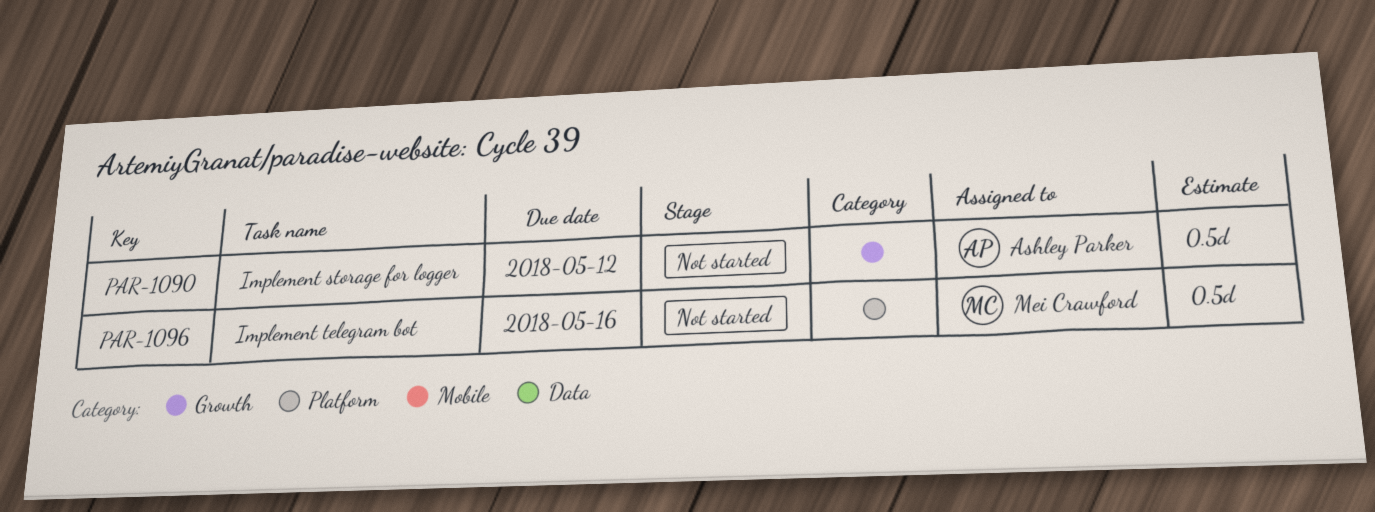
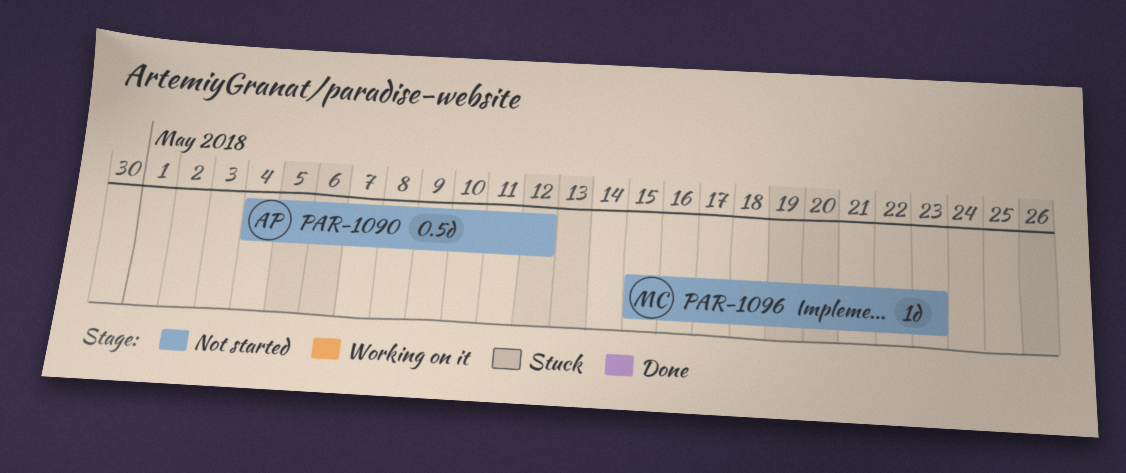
PAR-1096, estimate: 0.5d -> 1d
PAR-1096, due: May 16 -> May 23

